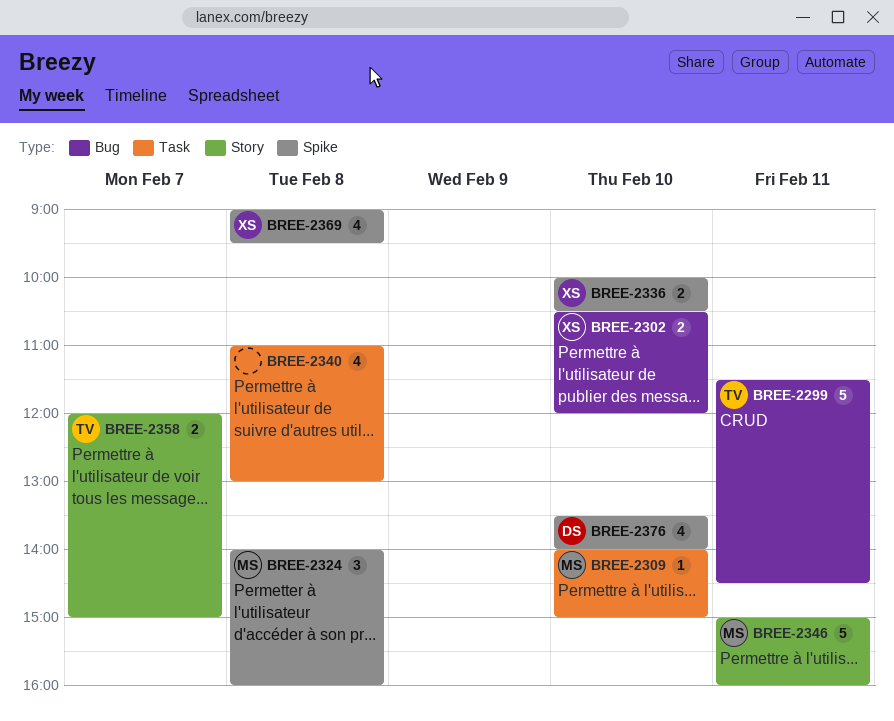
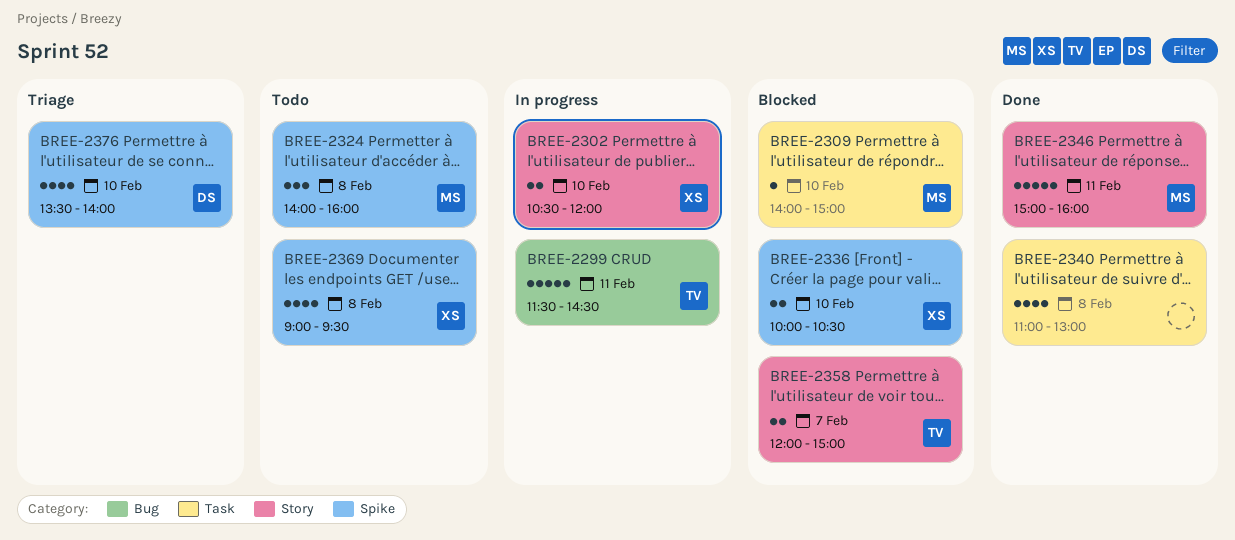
BREE-2302, label: Bug -> Story

